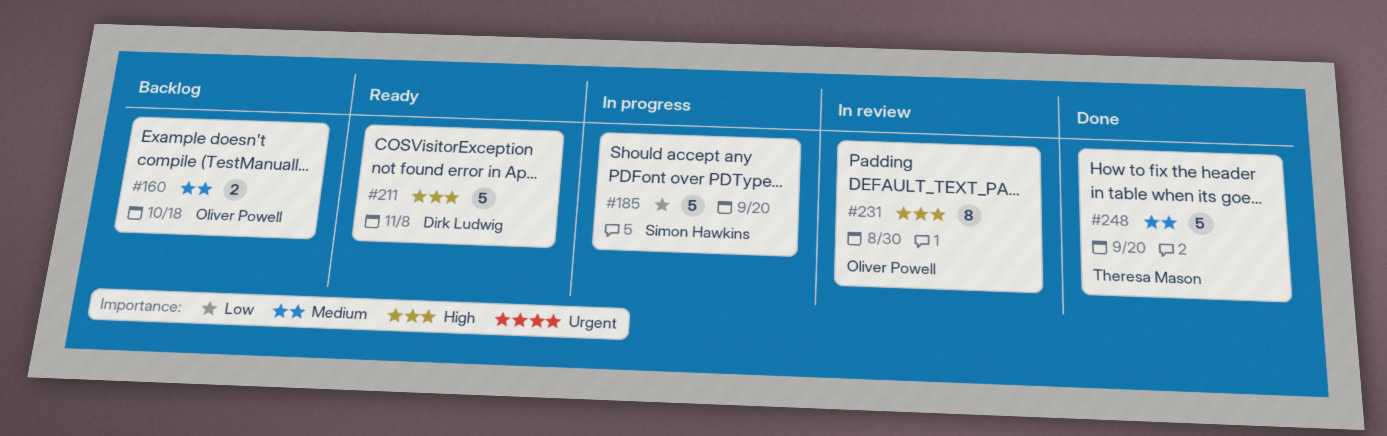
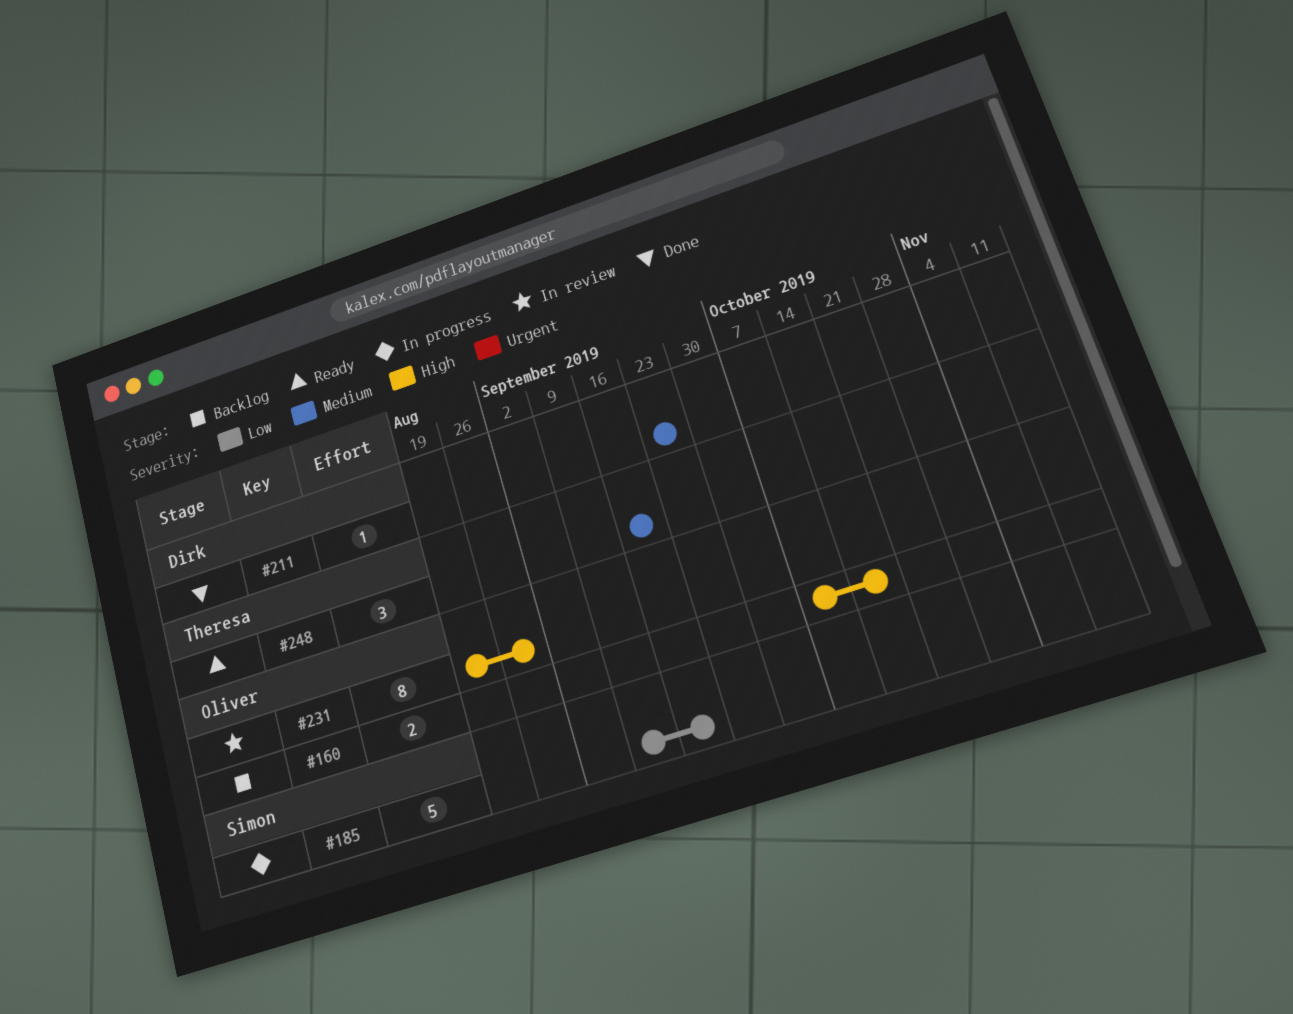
#160, priority: Medium -> High
#211, status: Ready -> Done
#211, priority: High -> Medium
#211, estimate: 5 -> 1
#211, due: Nov 8 -> Sep 27
#248, status: Done -> Ready
#248, estimate: 5 -> 3

